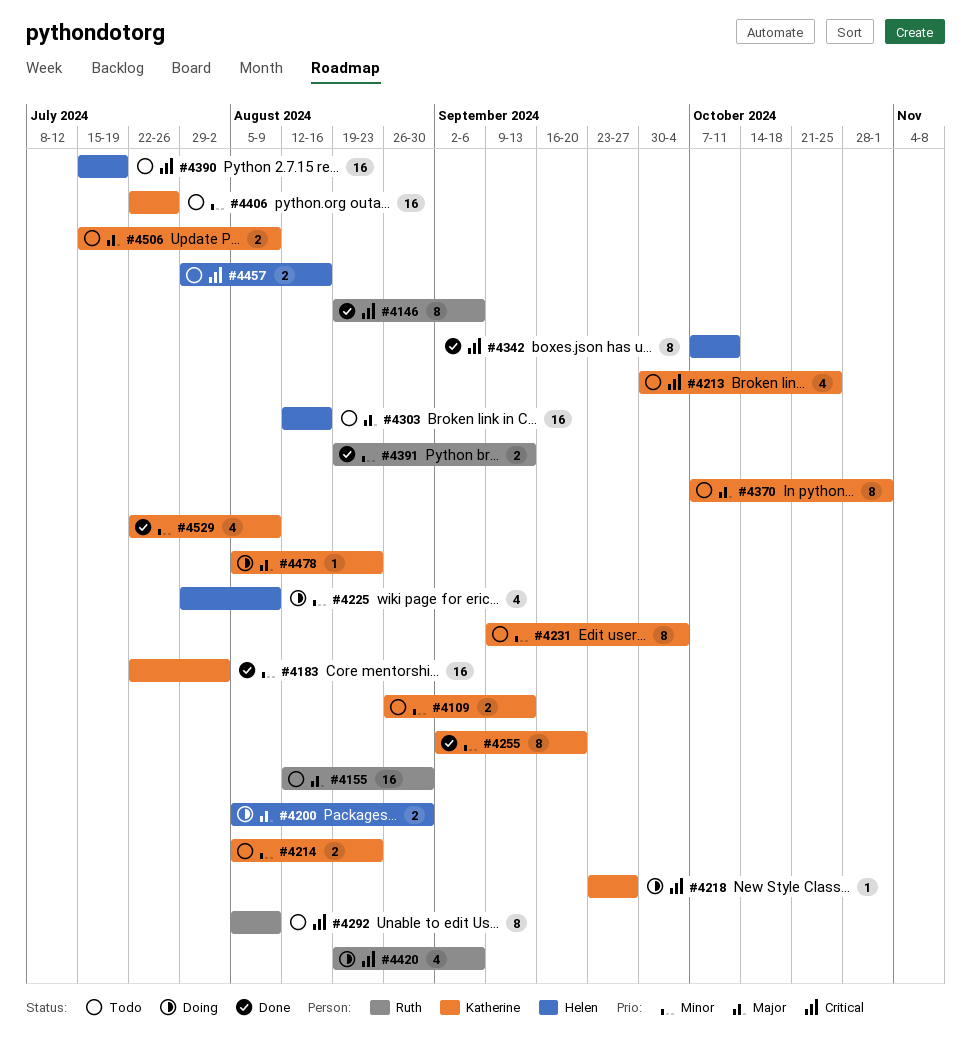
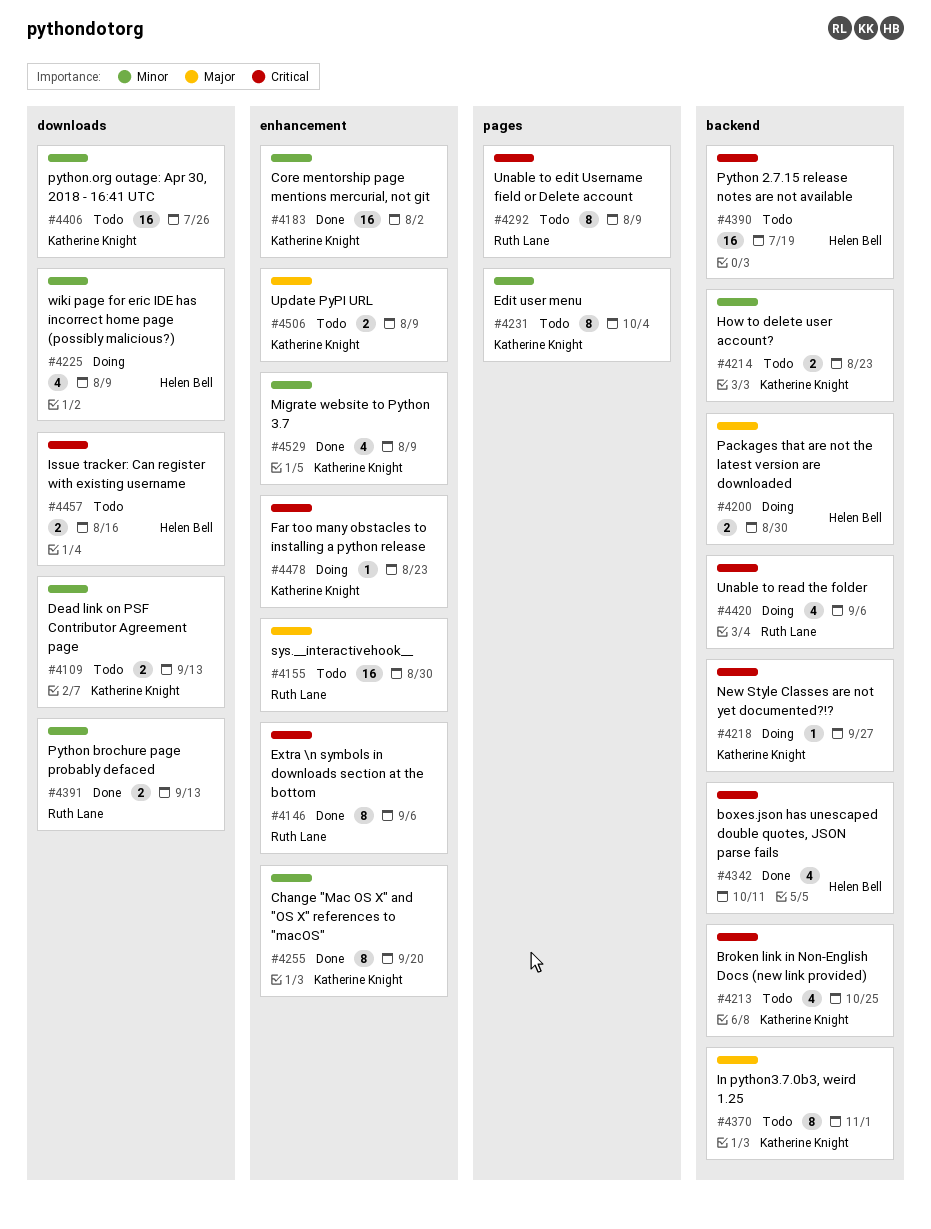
#4303: present -> none
#4342, estimate: 8 -> 4
#4478, priority: Major -> Critical

